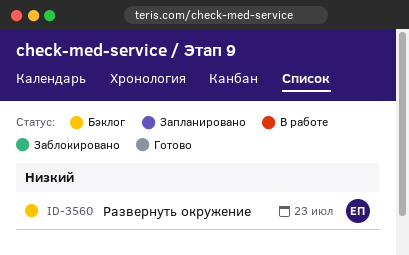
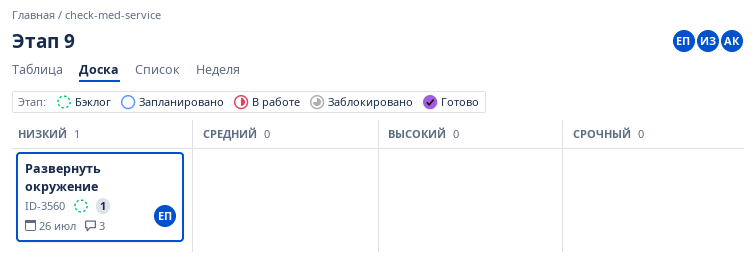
ID-3560, due: Jul 23 -> Jul 26

